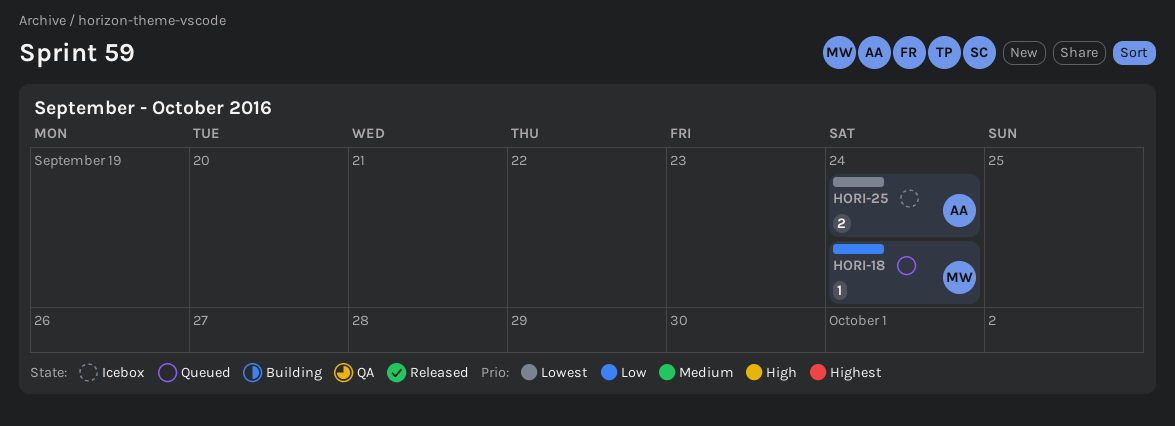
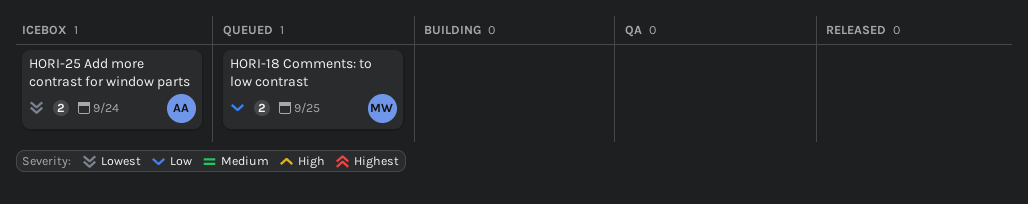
HORI-18, estimate: 1 -> 2
HORI-18, due: Sep 24 -> Sep 25

